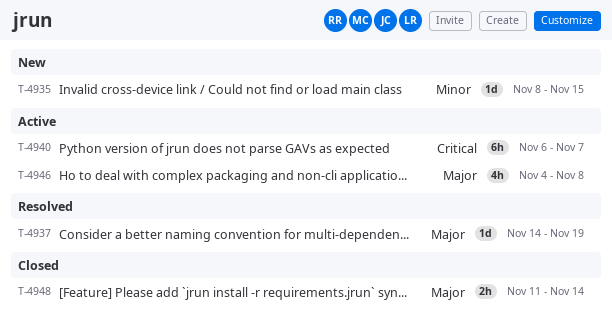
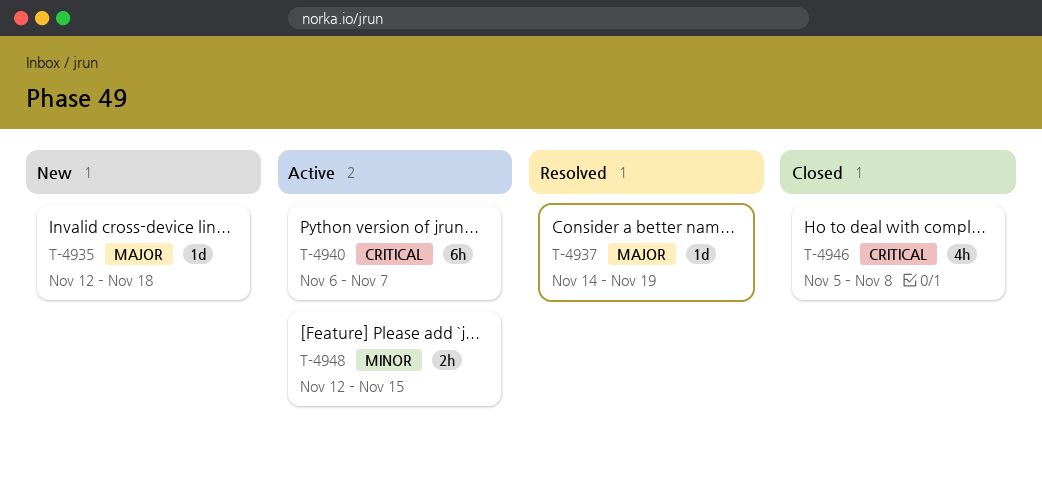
T-4935, priority: Minor -> Major
T-4935, start: Nov 8 -> Nov 12
T-4935, due: Nov 15 -> Nov 18
T-4946, status: Active -> Closed
T-4946, priority: Major -> Critical
T-4946, start: Nov 4 -> Nov 5
T-4948, status: Closed -> Active
T-4948, priority: Major -> Minor
T-4948, start: Nov 11 -> Nov 12
T-4948, due: Nov 14 -> Nov 15

